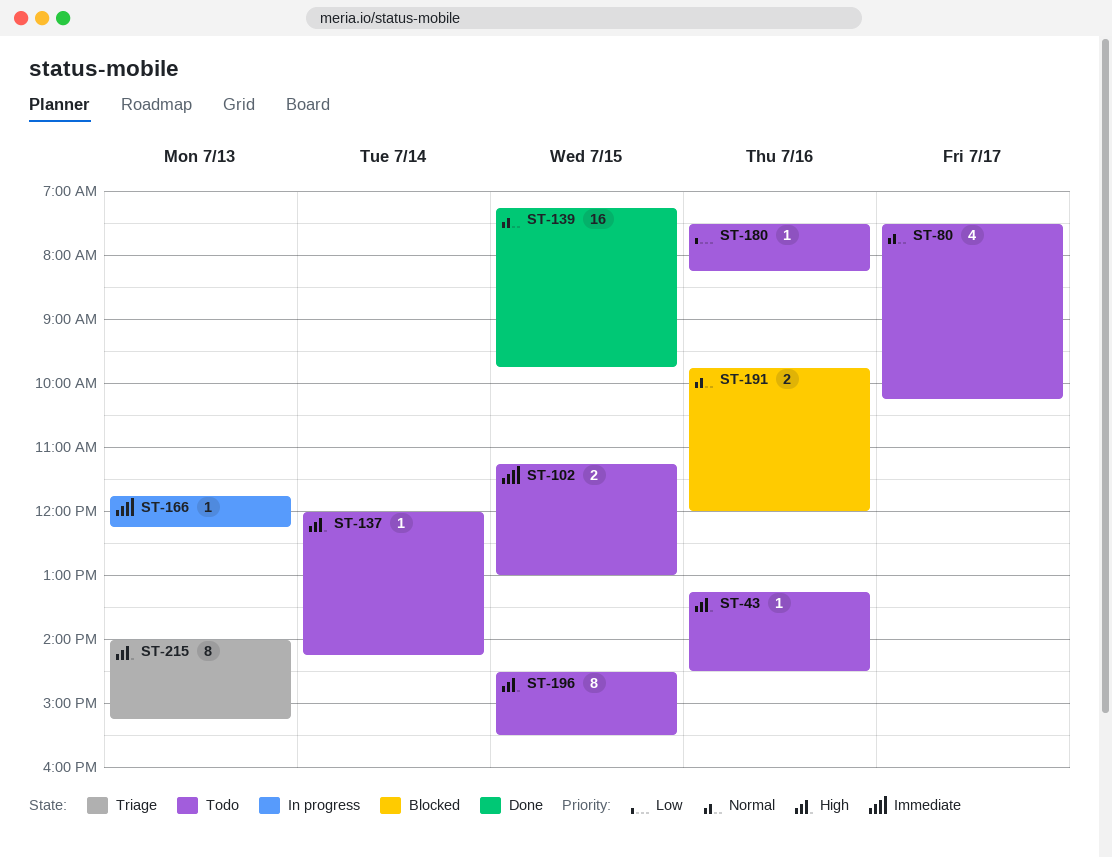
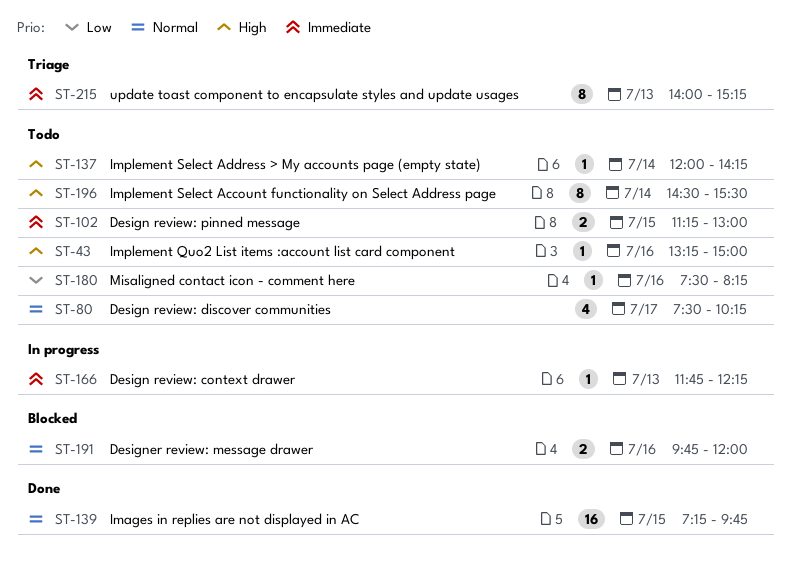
ST-43, ends: 14:30 -> 15:00
ST-196, day: Jul 15 -> Jul 14
ST-215, priority: High -> Immediate

